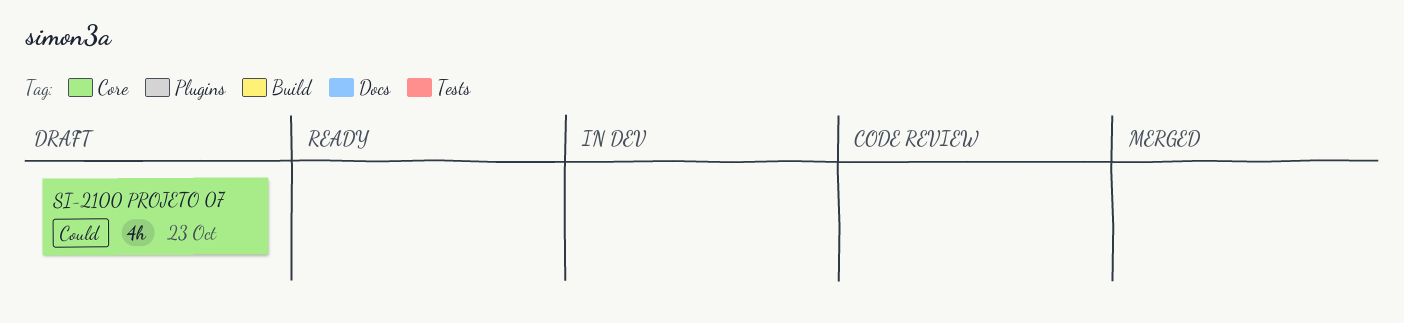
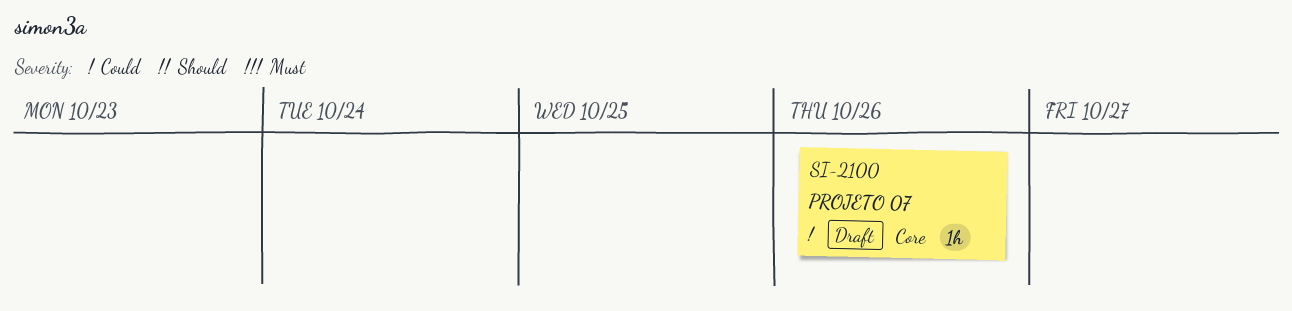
SI-2100, estimate: 4h -> 1h
SI-2100, due: Oct 23 -> Oct 26

